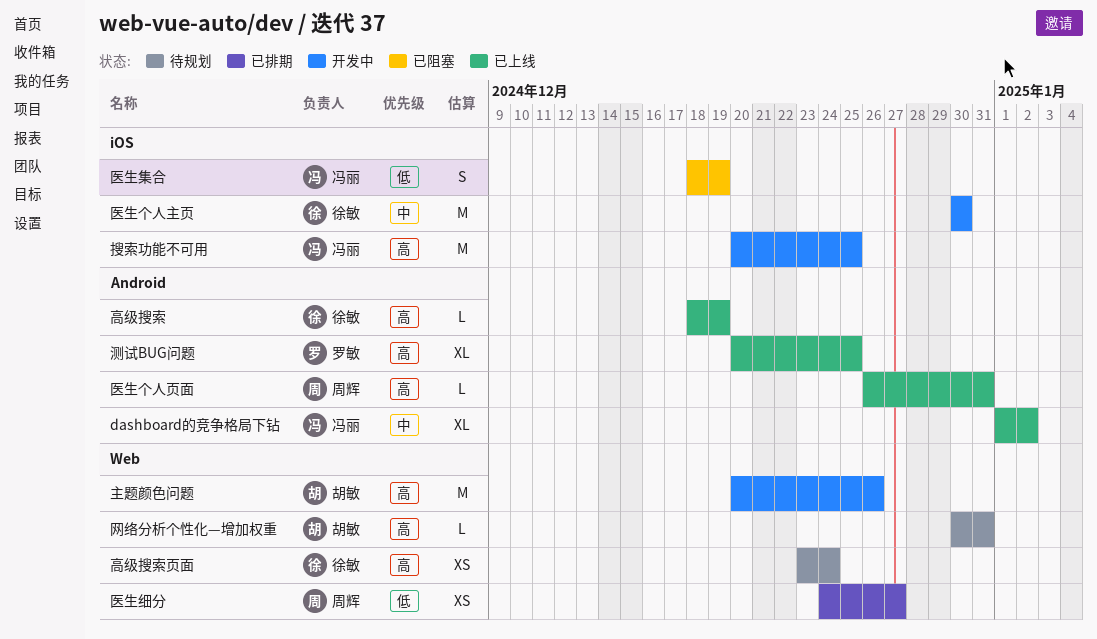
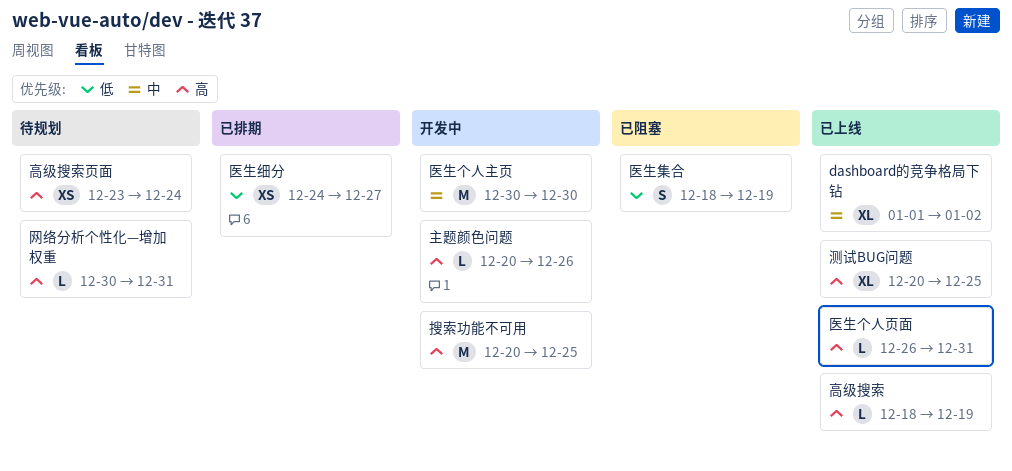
主题颜色问题, estimate: M -> L

